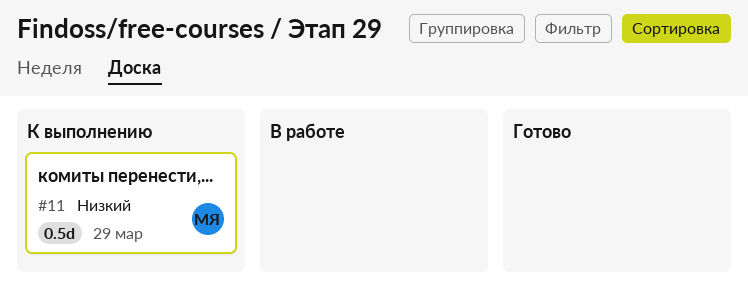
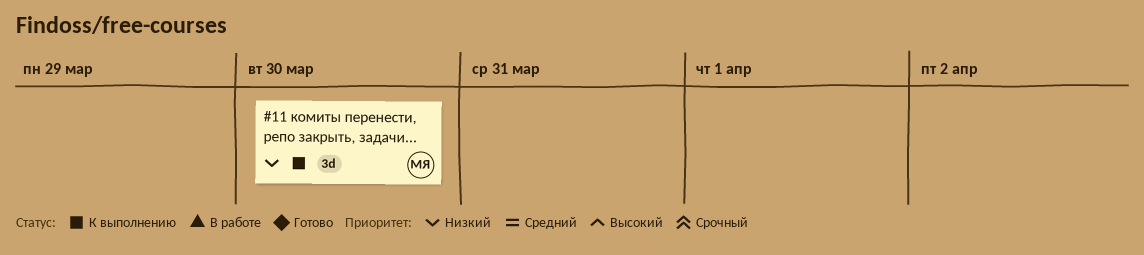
#11, estimate: 0.5d -> 3d
#11, due: Mar 29 -> Mar 30

